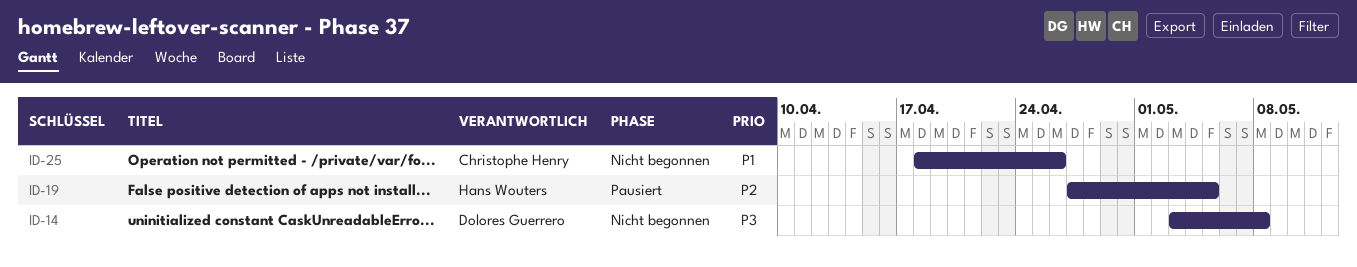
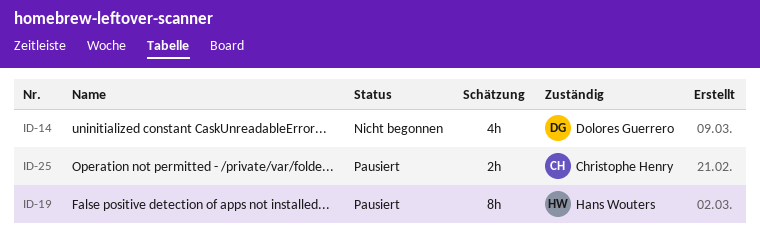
ID-25, status: Nicht begonnen -> Pausiert

